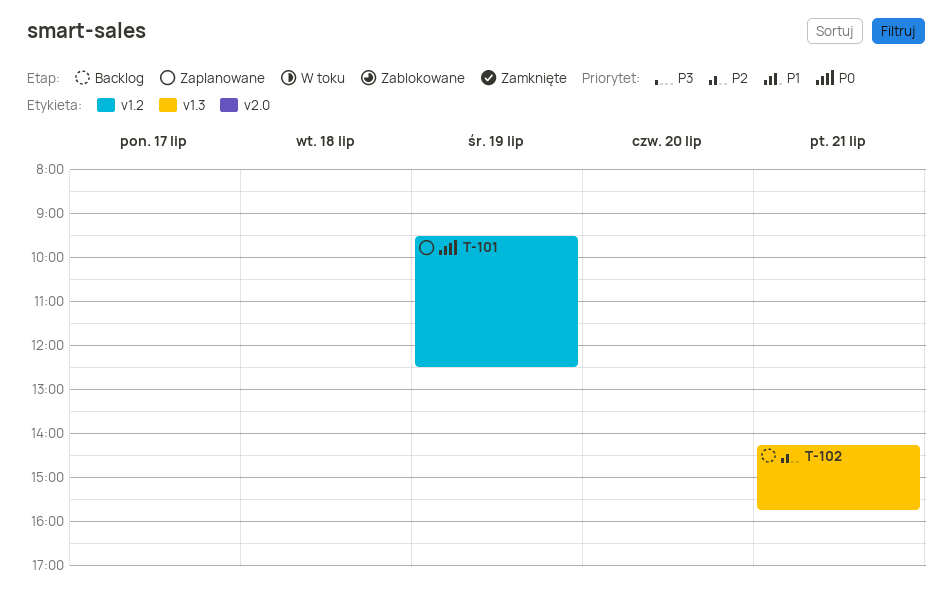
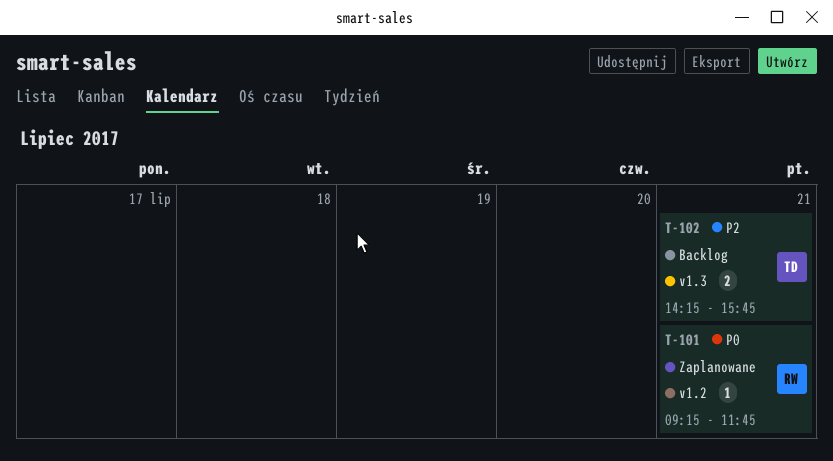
T-101, day: Jul 19 -> Jul 21
T-101, begins: 09:30 -> 09:15
T-101, ends: 12:30 -> 11:45

